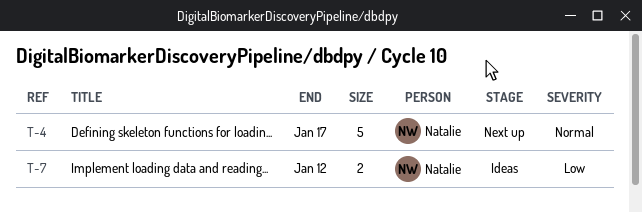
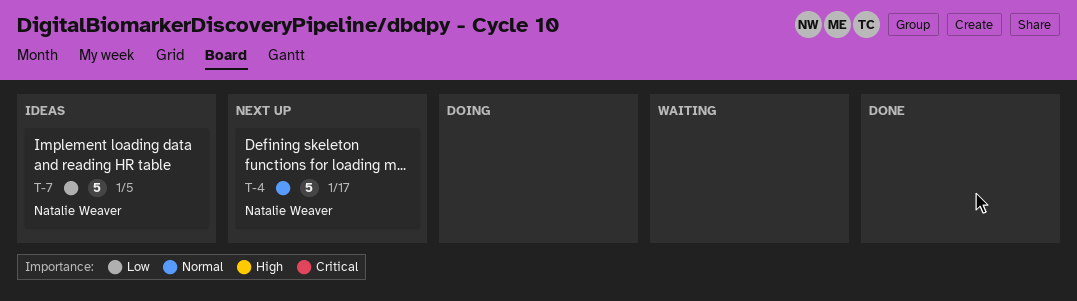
T-7, estimate: 2 -> 5
T-7, due: Jan 12 -> Jan 5

